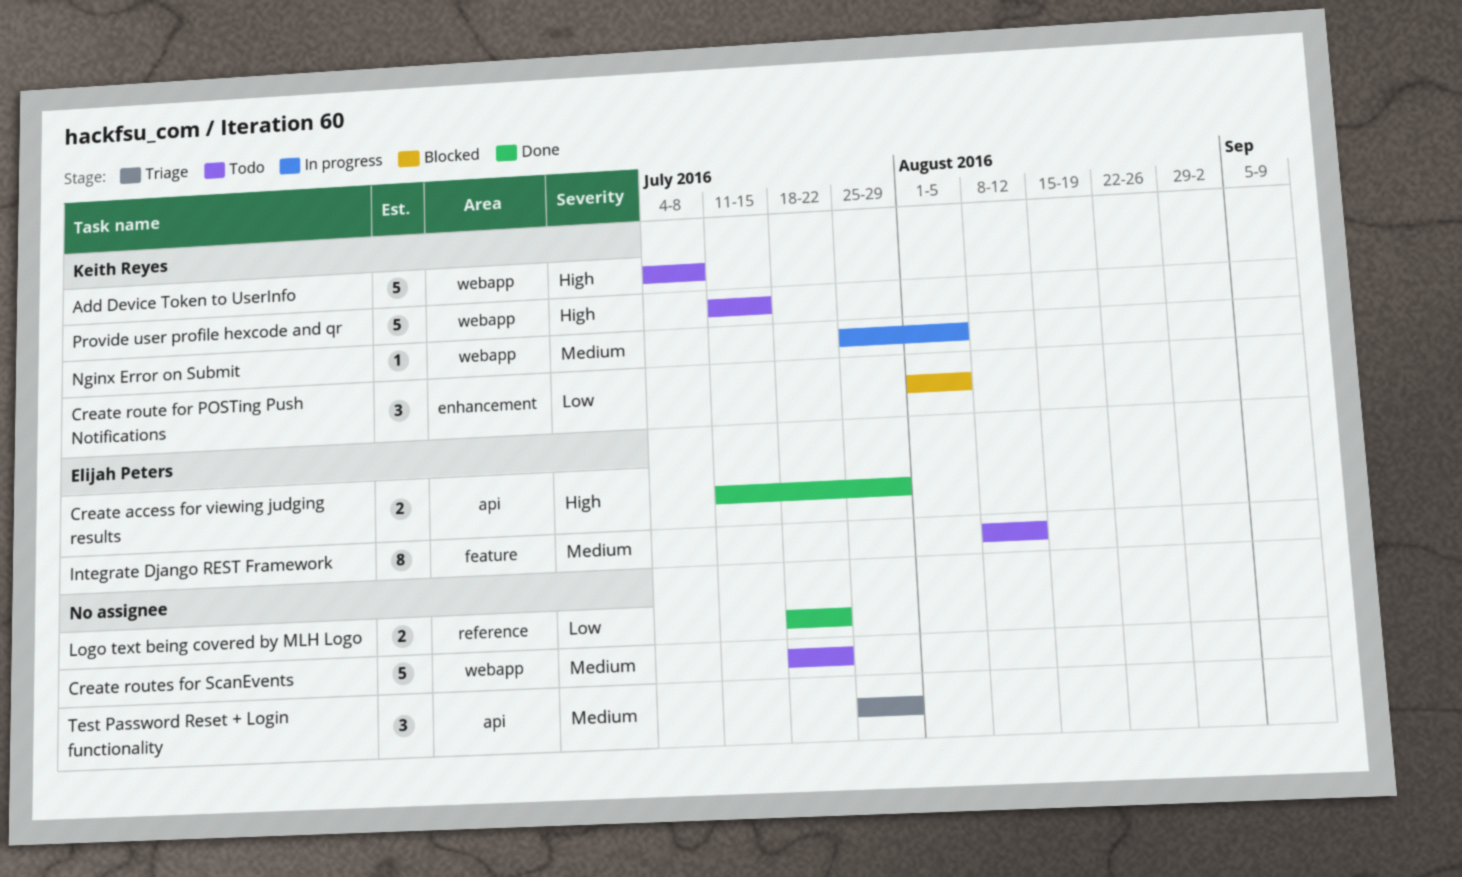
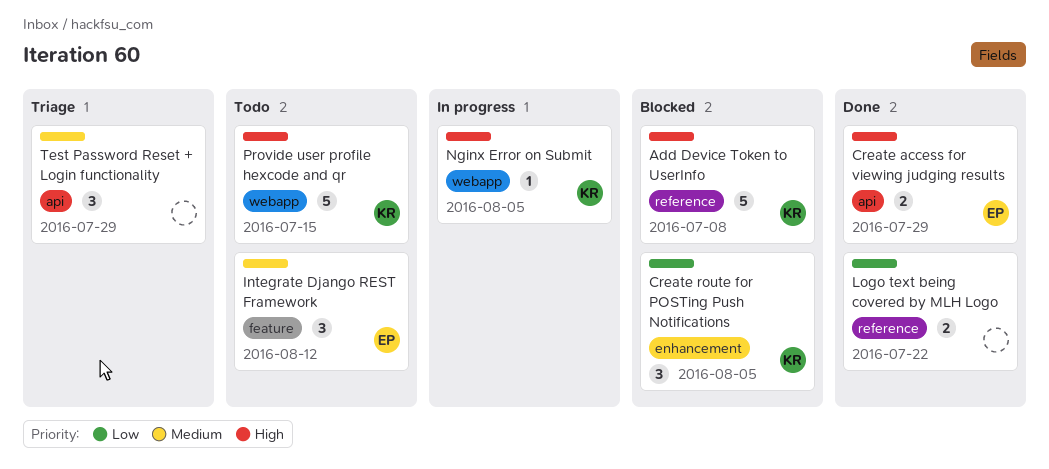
Add Device Token to UserInfo, status: Todo -> Blocked
Add Device Token to UserInfo, label: webapp -> reference
Create routes for ScanEvents: present -> none
Integrate Django REST Framework, estimate: 8 -> 3
Nginx Error on Submit, priority: Medium -> High

